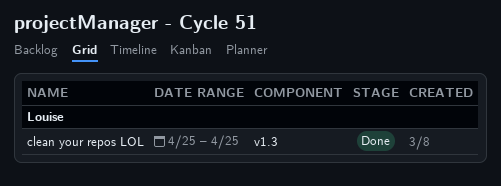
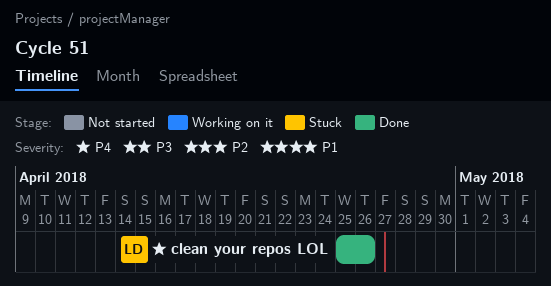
clean your repos LOL, due: Apr 25 -> Apr 26

